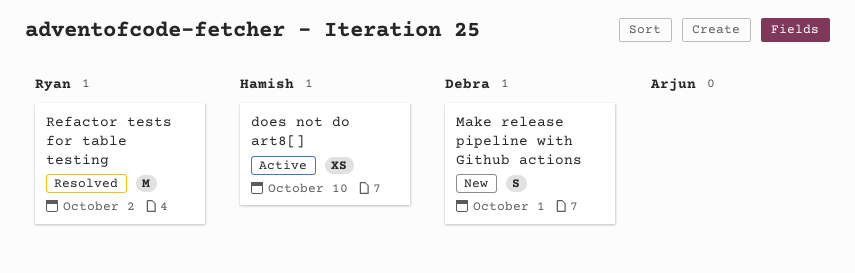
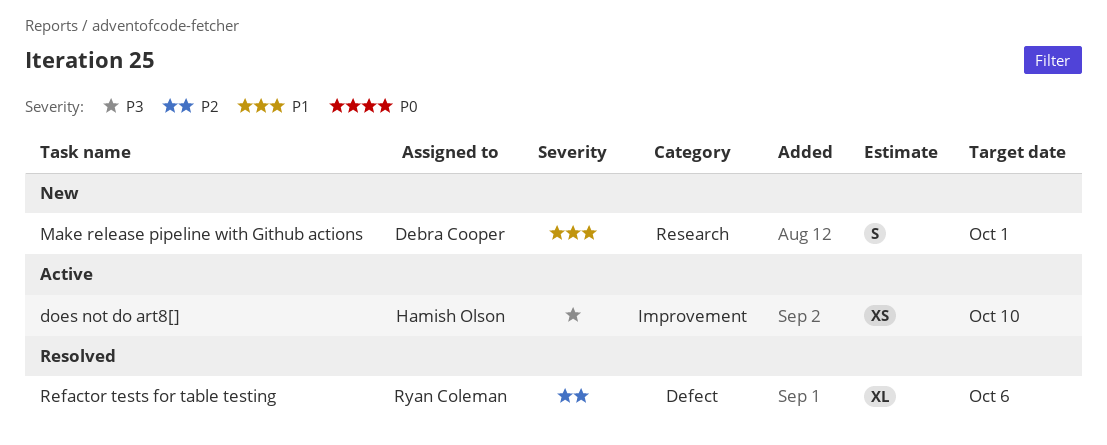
Refactor tests for table testing, estimate: M -> XL
Refactor tests for table testing, due: Oct 2 -> Oct 6

